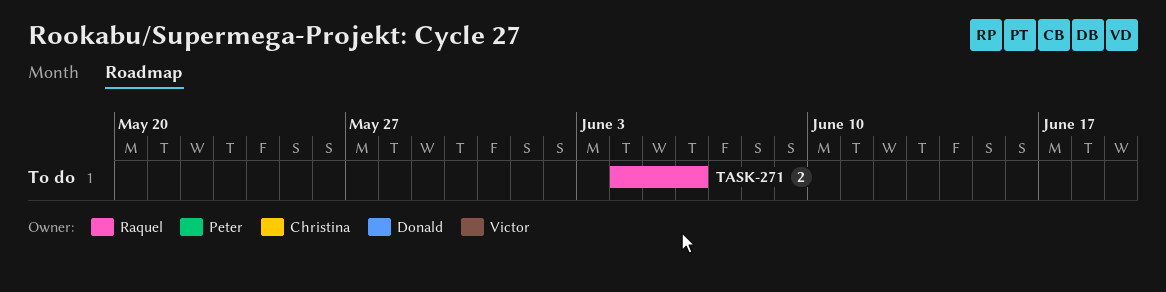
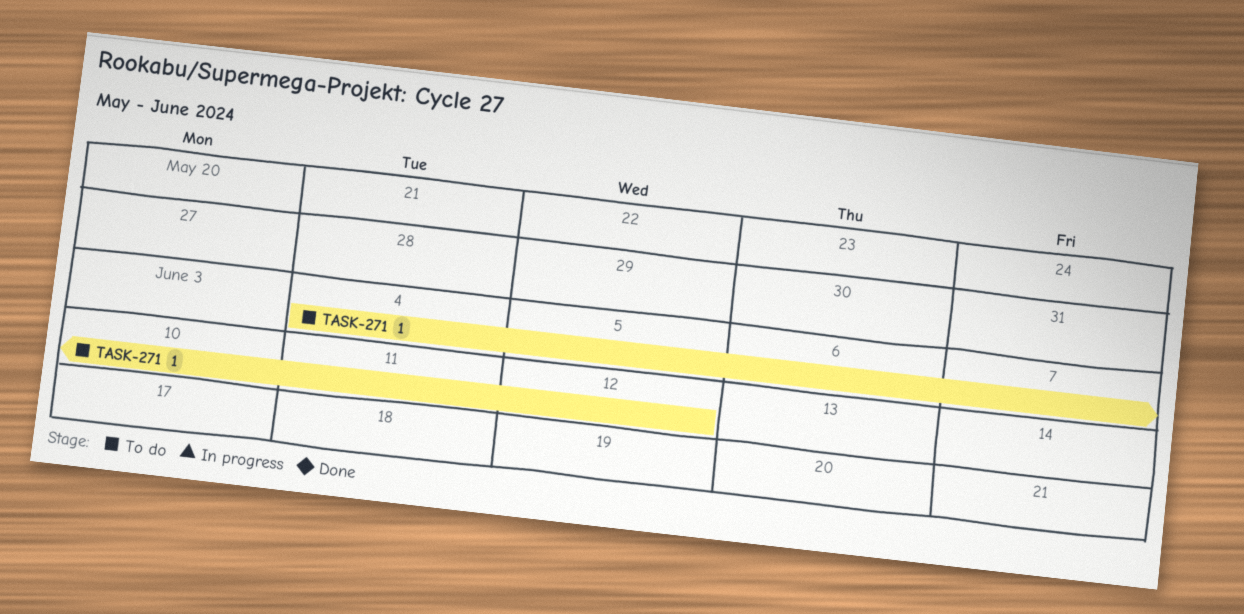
TASK-271, estimate: 2 -> 1
TASK-271, due: Jun 6 -> Jun 12

